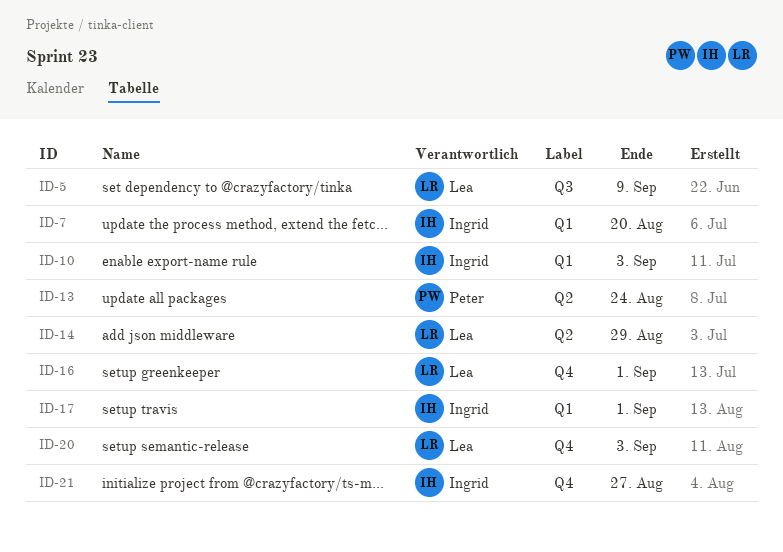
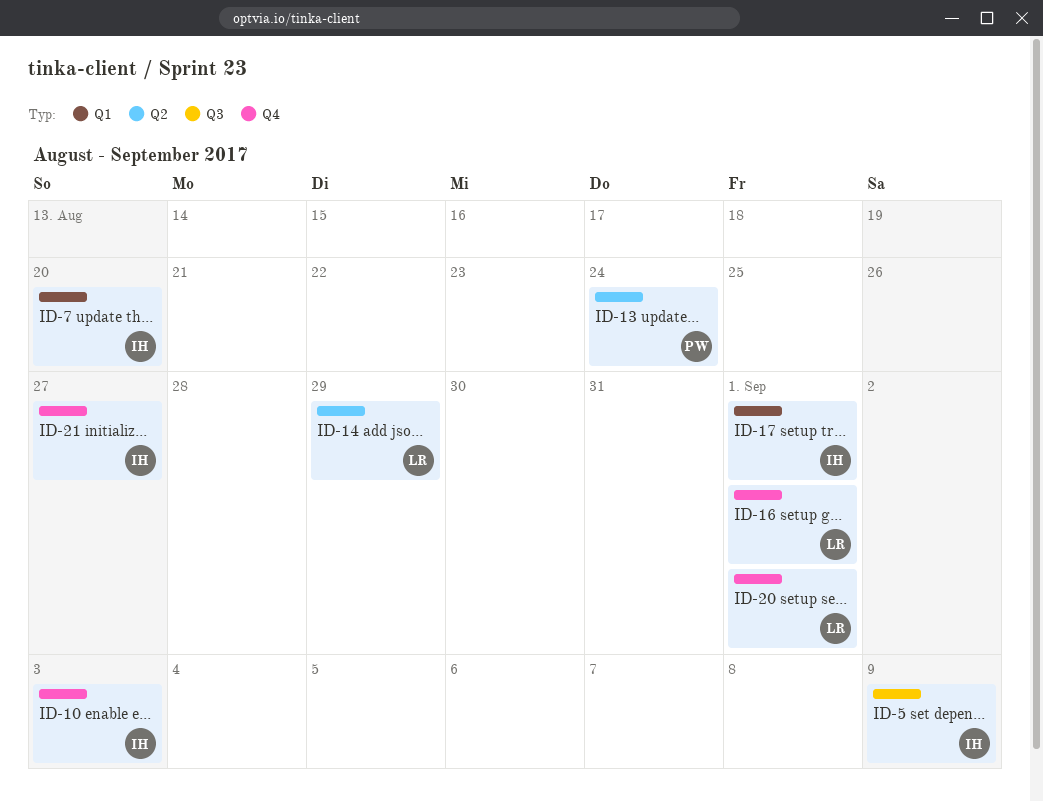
ID-5, owner: Lea -> Ingrid
ID-10, label: Q1 -> Q4
ID-20, due: Sep 3 -> Sep 1

